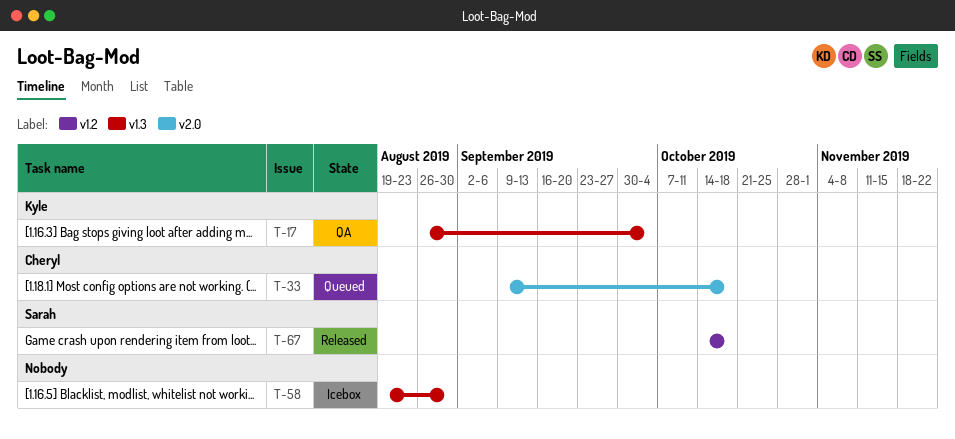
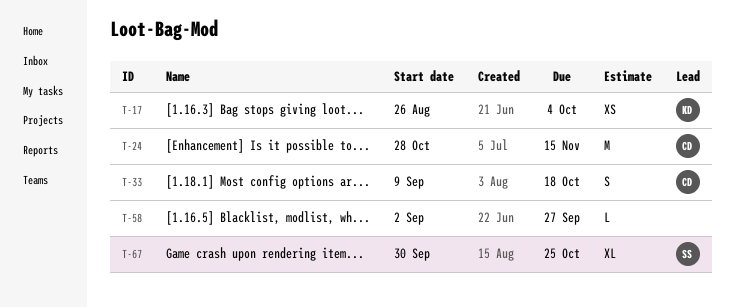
T-24: none -> present
T-58, start: Aug 19 -> Sep 2
T-58, due: Aug 30 -> Sep 27
T-67, start: Oct 14 -> Sep 30
T-67, due: Oct 18 -> Oct 25

